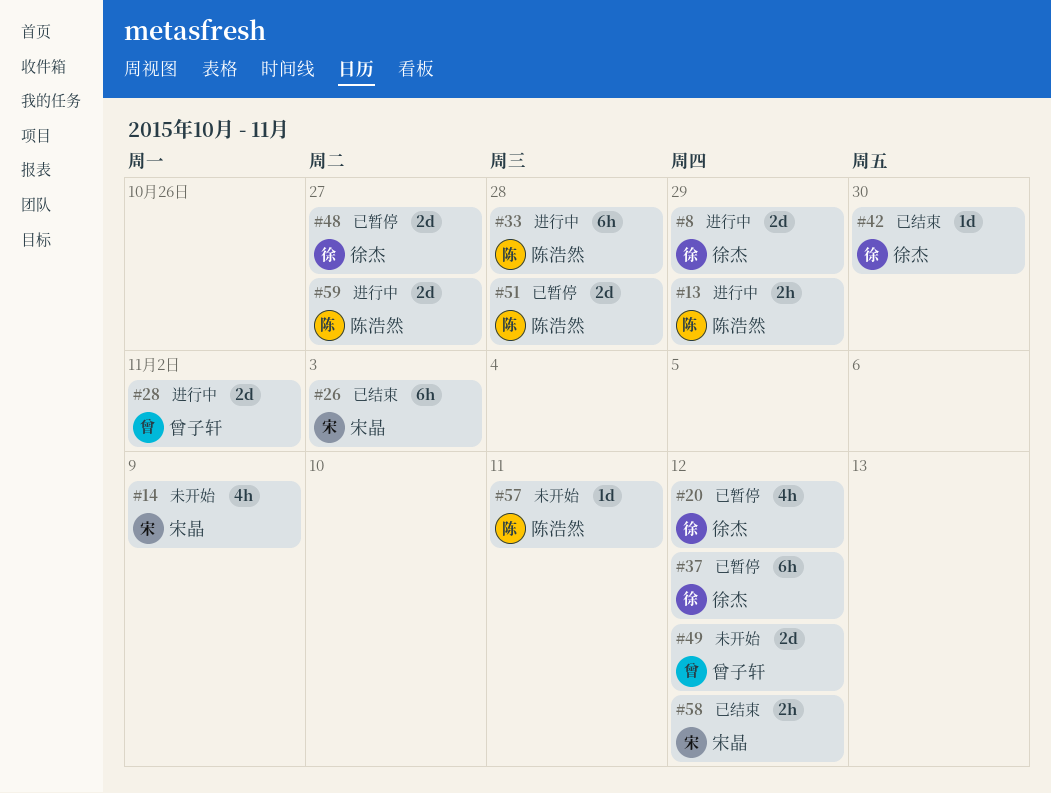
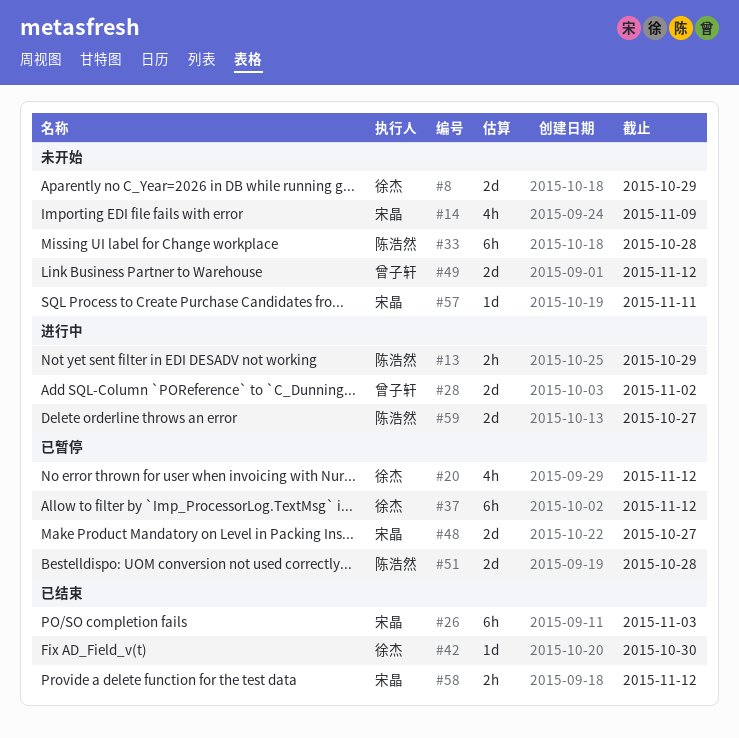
#8, status: 进行中 -> 未开始
#33, status: 进行中 -> 未开始
#48, owner: 徐杰 -> 宋晶
#57, owner: 陈浩然 -> 宋晶

